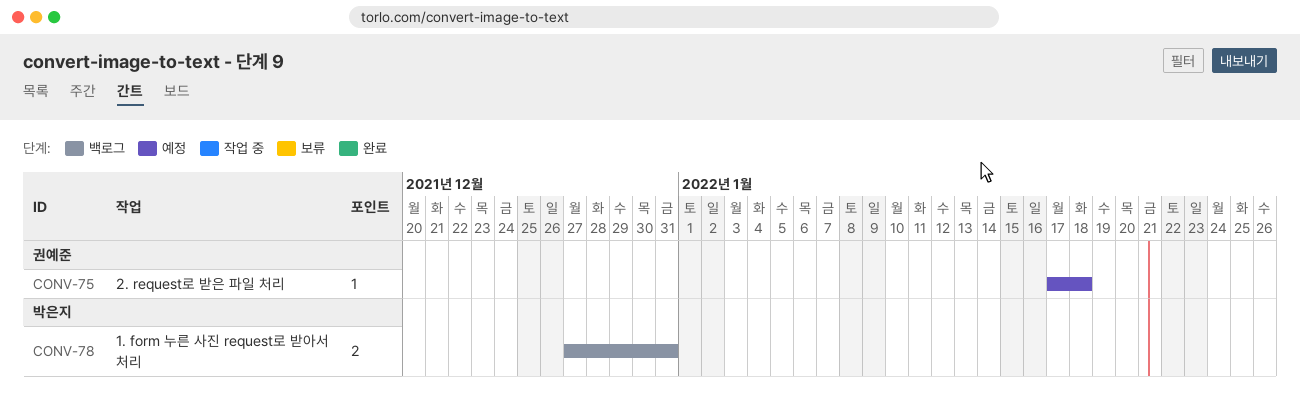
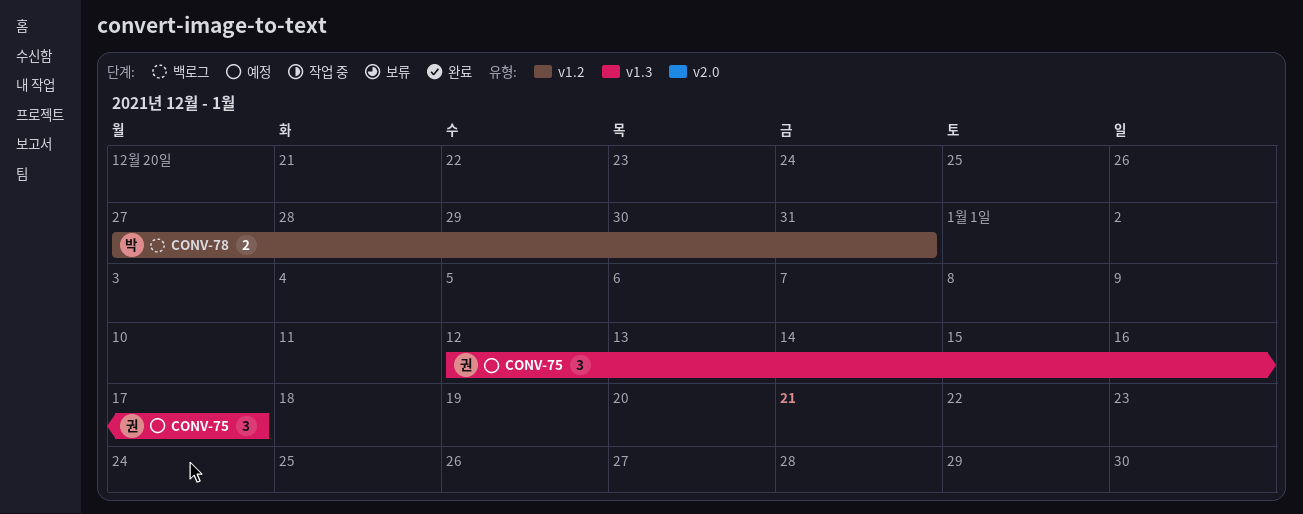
CONV-75, estimate: 1 -> 3
CONV-75, start: Jan 17 -> Jan 12
CONV-75, due: Jan 18 -> Jan 17

